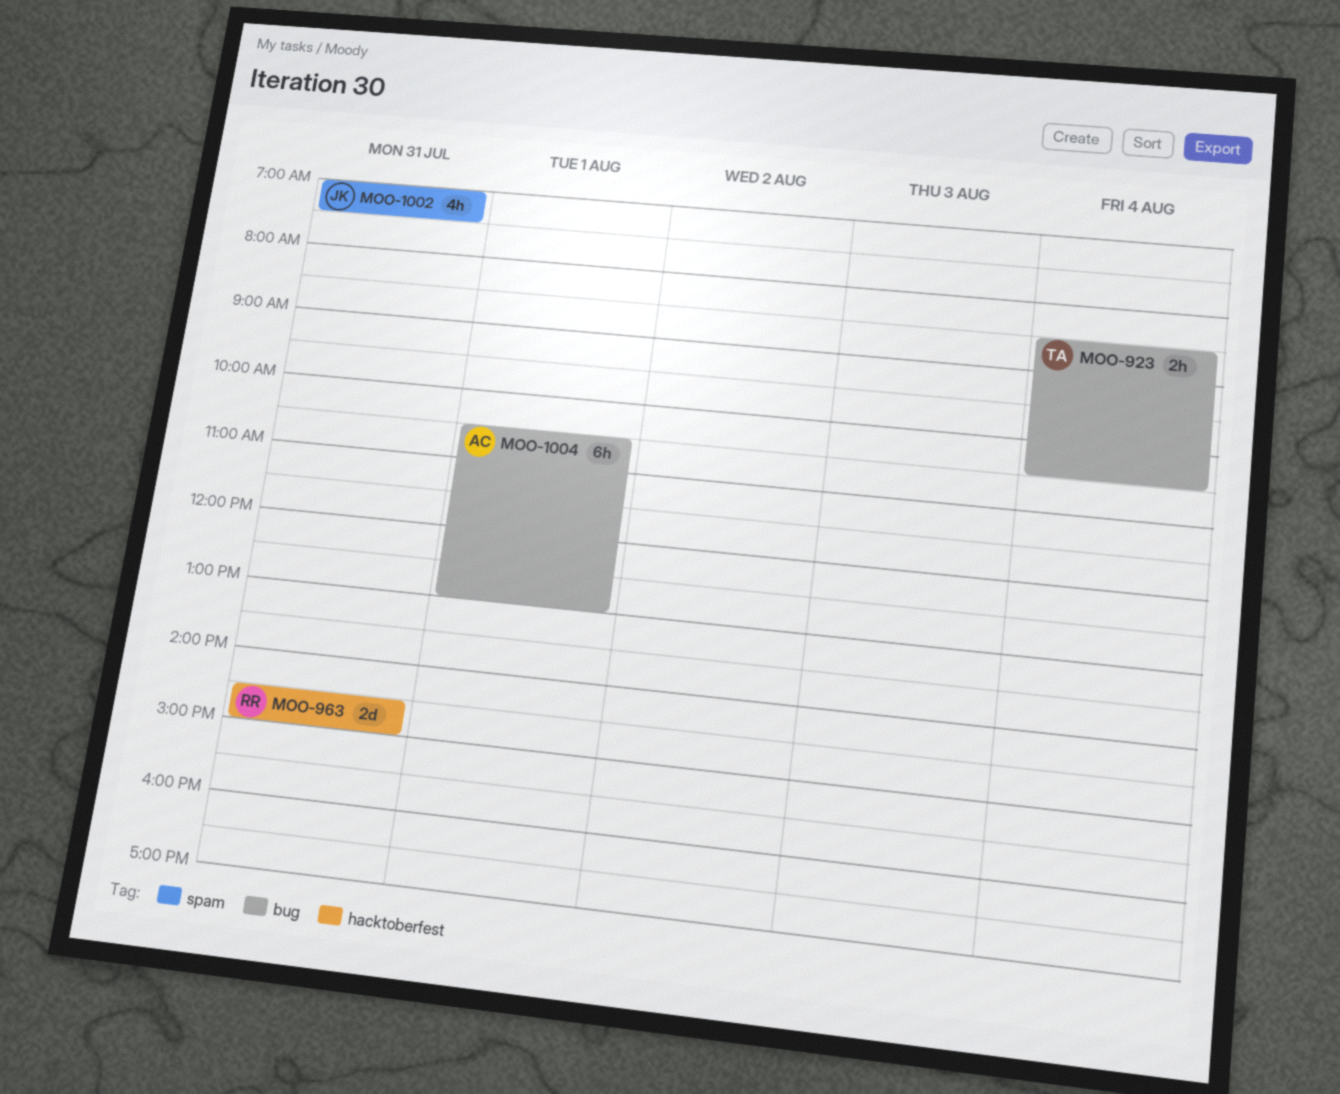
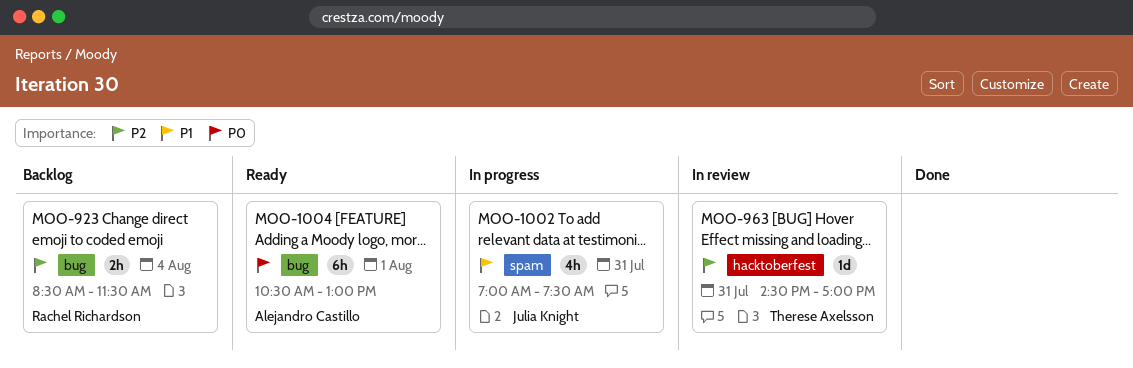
MOO-923, owner: Therese Axelsson -> Rachel Richardson
MOO-923, ends: 10:30 -> 11:30
MOO-963, owner: Rachel Richardson -> Therese Axelsson
MOO-963, estimate: 2d -> 1d
MOO-963, ends: 15:00 -> 17:00

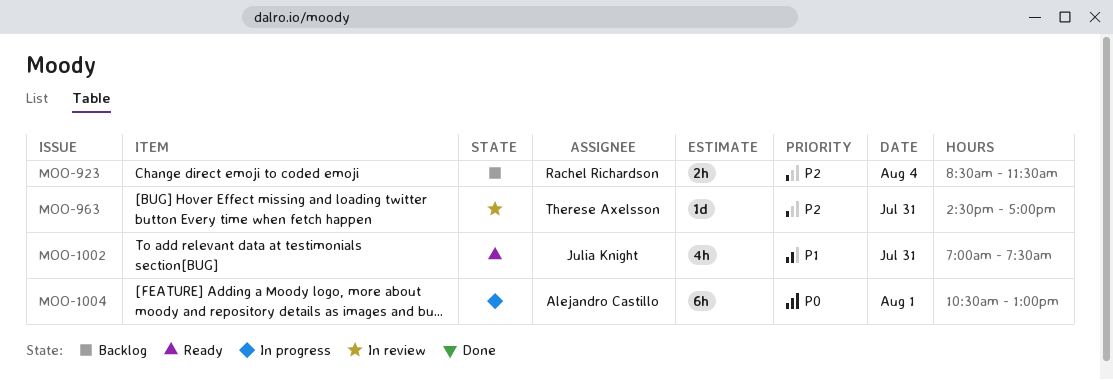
MOO-1002, status: In progress -> Ready
MOO-1004, status: Ready -> In progress

